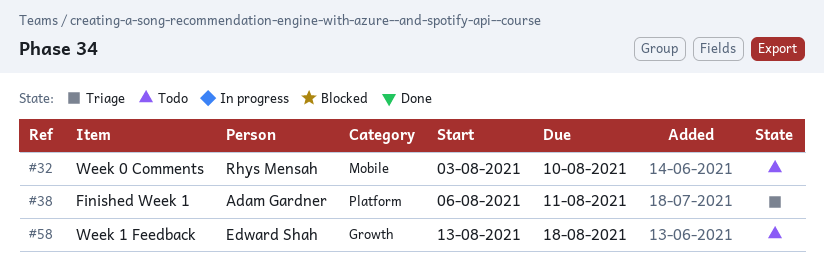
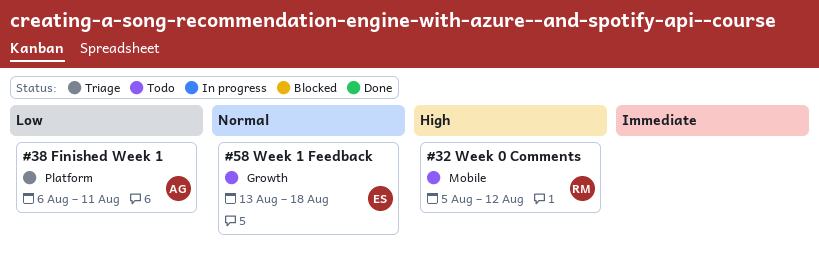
#32, start: Aug 3 -> Aug 5
#32, due: Aug 10 -> Aug 12

